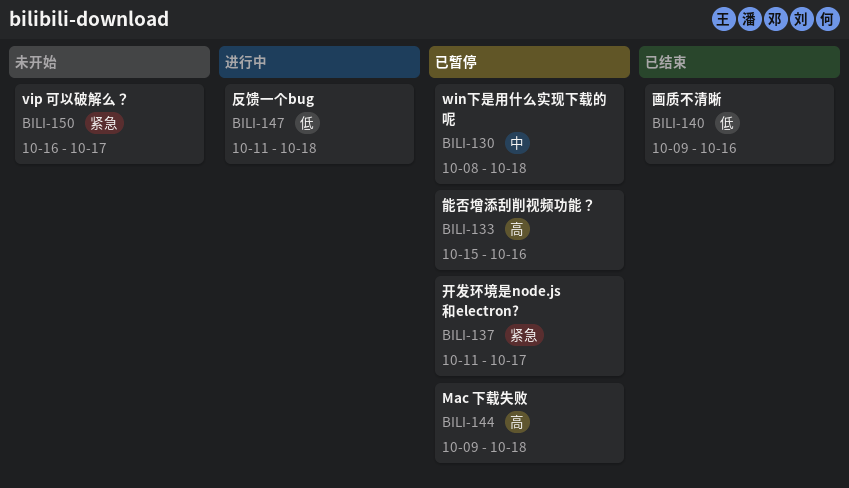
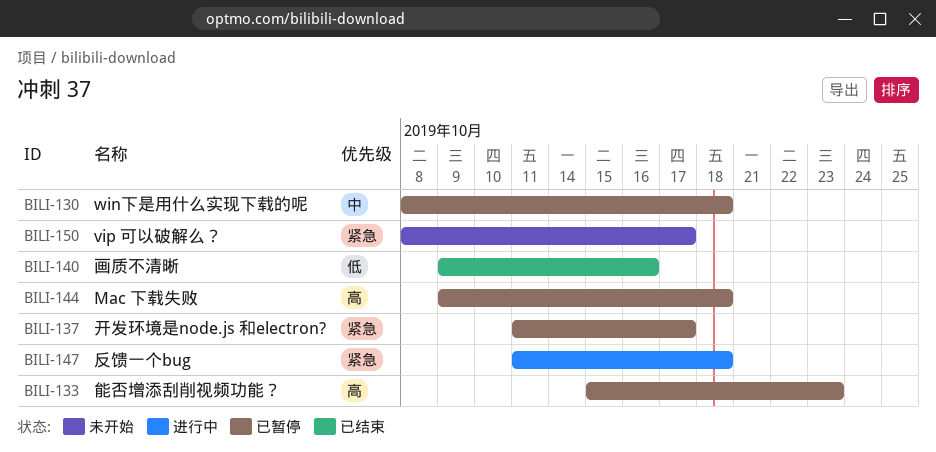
BILI-133, due: Oct 16 -> Oct 23
BILI-147, priority: 低 -> 紧急
BILI-150, start: Oct 16 -> Oct 8

